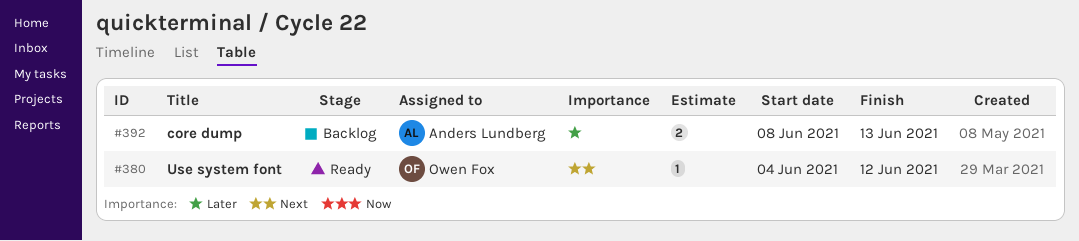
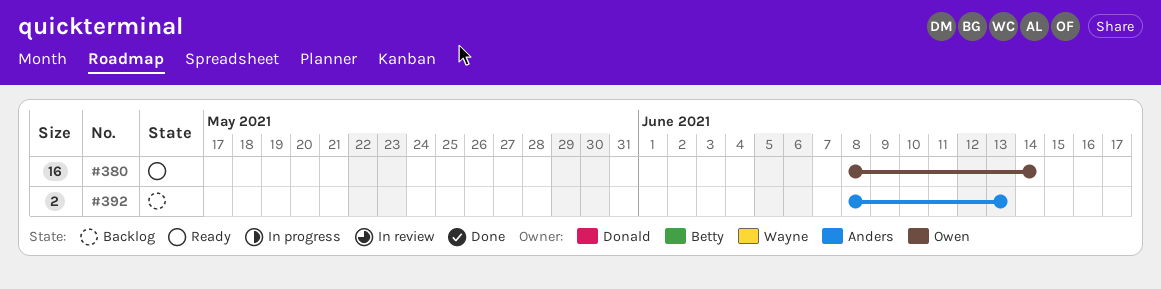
#380, estimate: 1 -> 16
#380, start: Jun 4 -> Jun 8
#380, due: Jun 12 -> Jun 14

